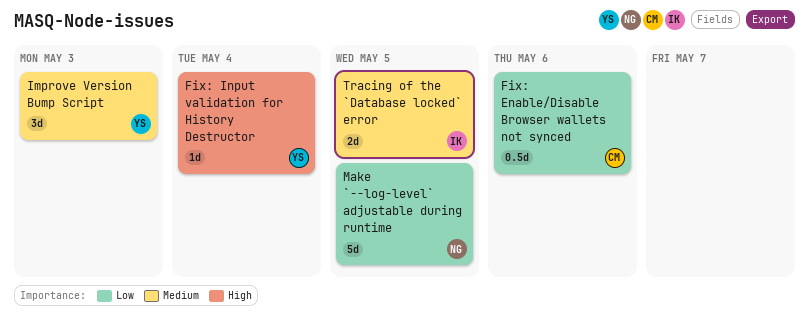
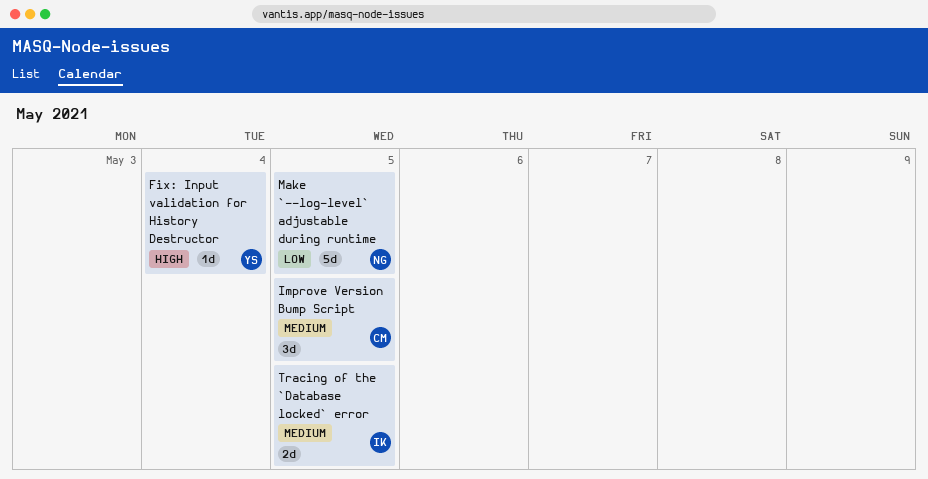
Fix: Enable/Disable Browser wallets not synced: present -> none
Improve Version Bump Script, owner: YS -> CM
Improve Version Bump Script, due: May 3 -> May 5

